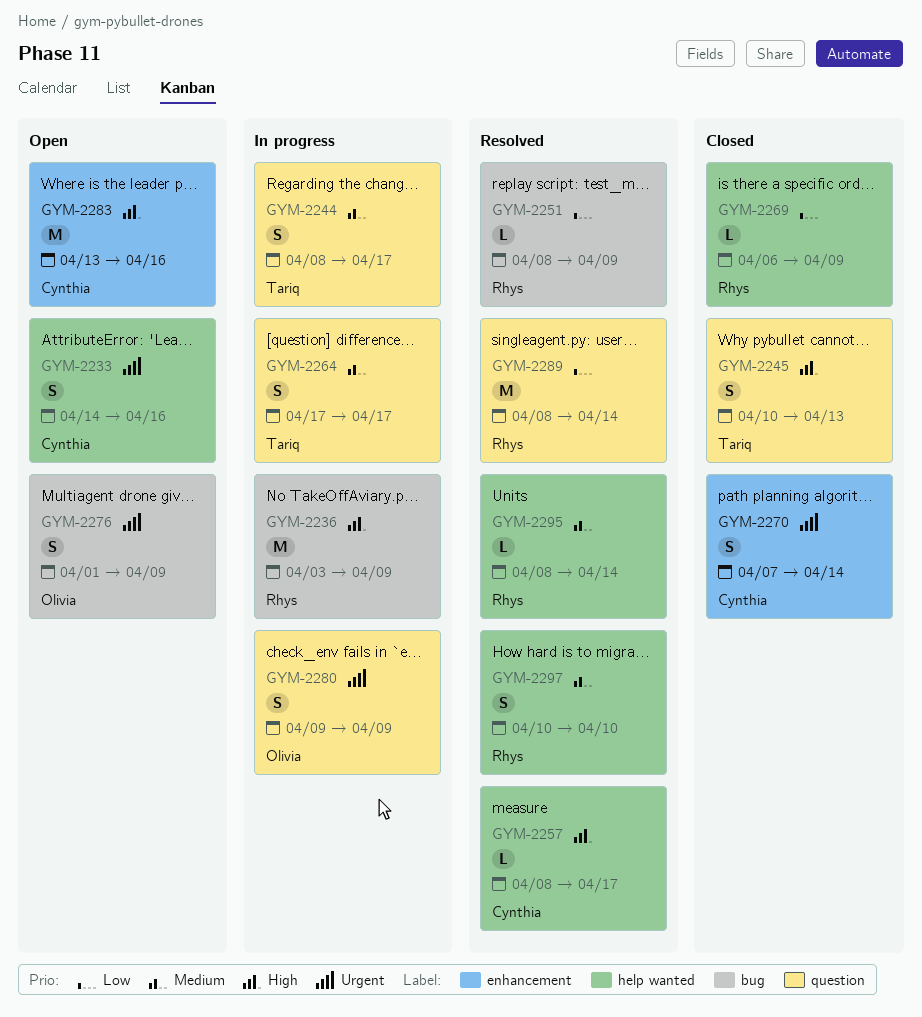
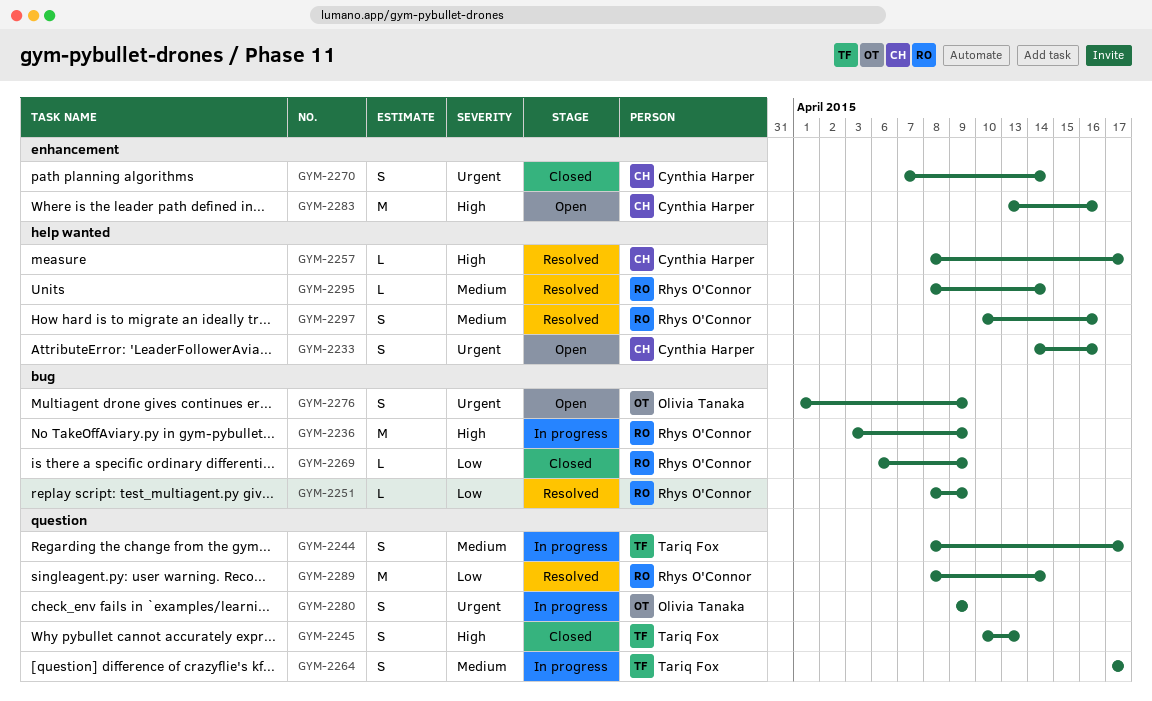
GYM-2269, label: help wanted -> bug
GYM-2297, due: Apr 10 -> Apr 16

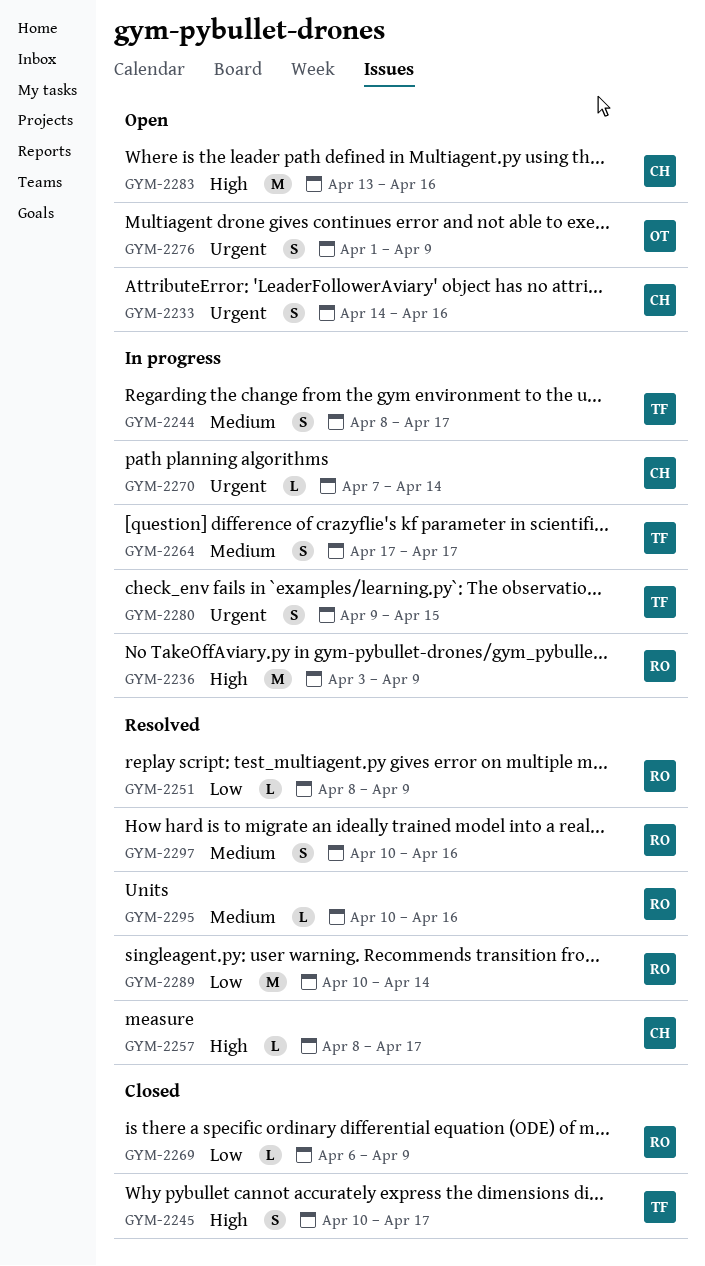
GYM-2245, due: Apr 13 -> Apr 17
GYM-2270, status: Closed -> In progress
GYM-2270, estimate: S -> L
GYM-2280, owner: Olivia Tanaka -> Tariq Fox
GYM-2280, due: Apr 9 -> Apr 15
GYM-2289, start: Apr 8 -> Apr 10
GYM-2295, start: Apr 8 -> Apr 10
GYM-2295, due: Apr 14 -> Apr 16

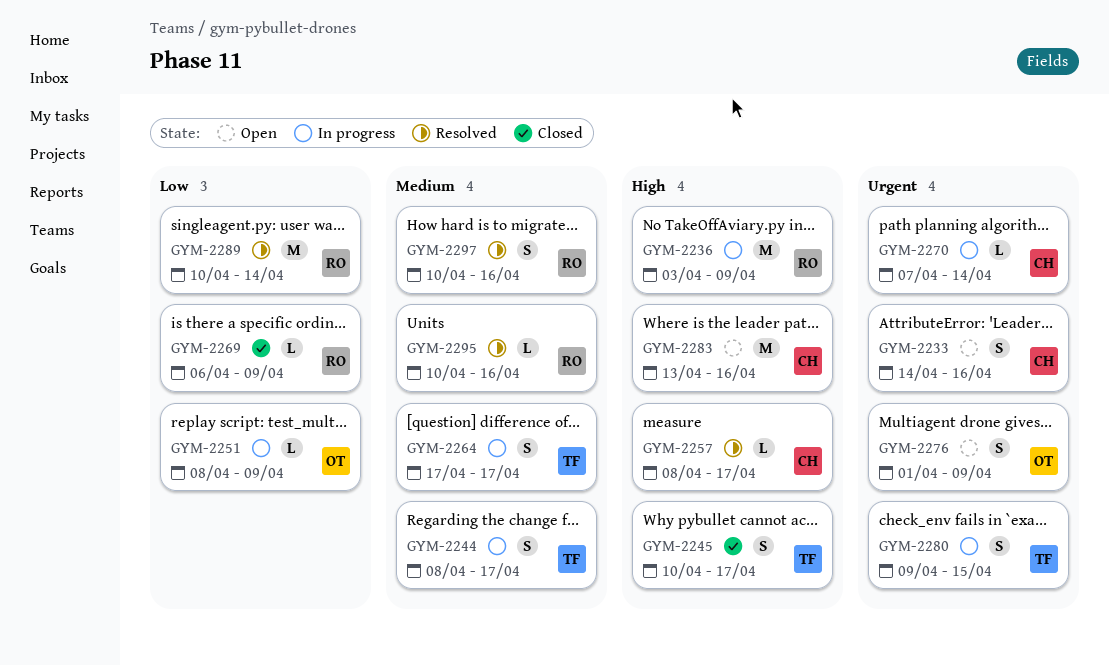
GYM-2251, status: Resolved -> In progress
GYM-2251, owner: RO -> OT

